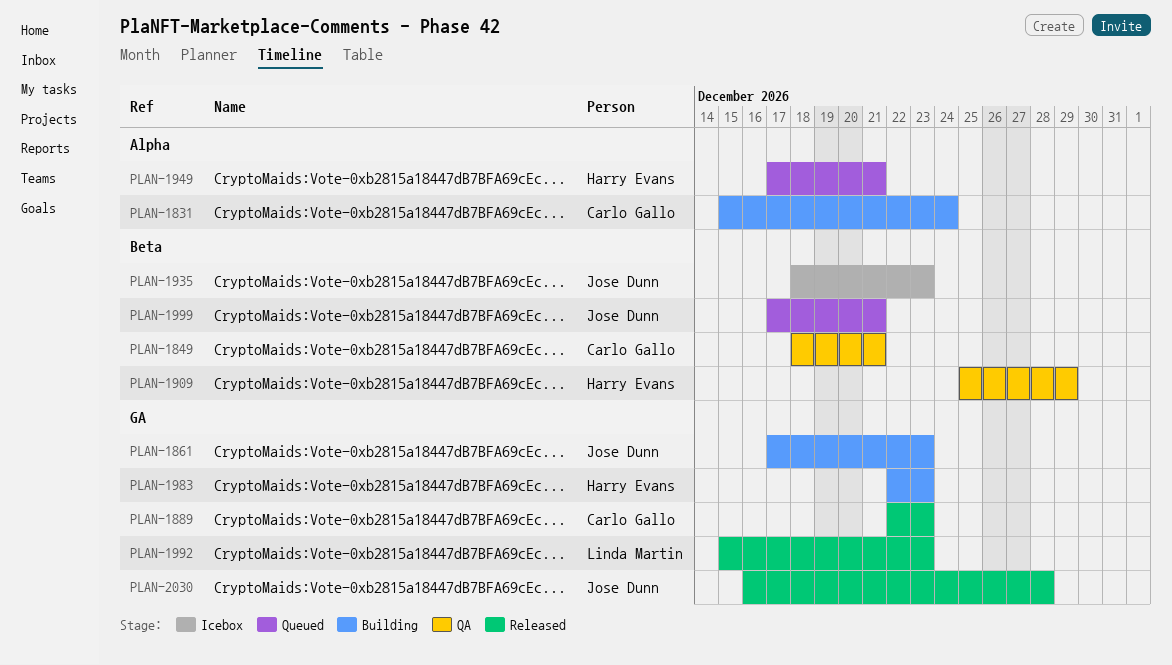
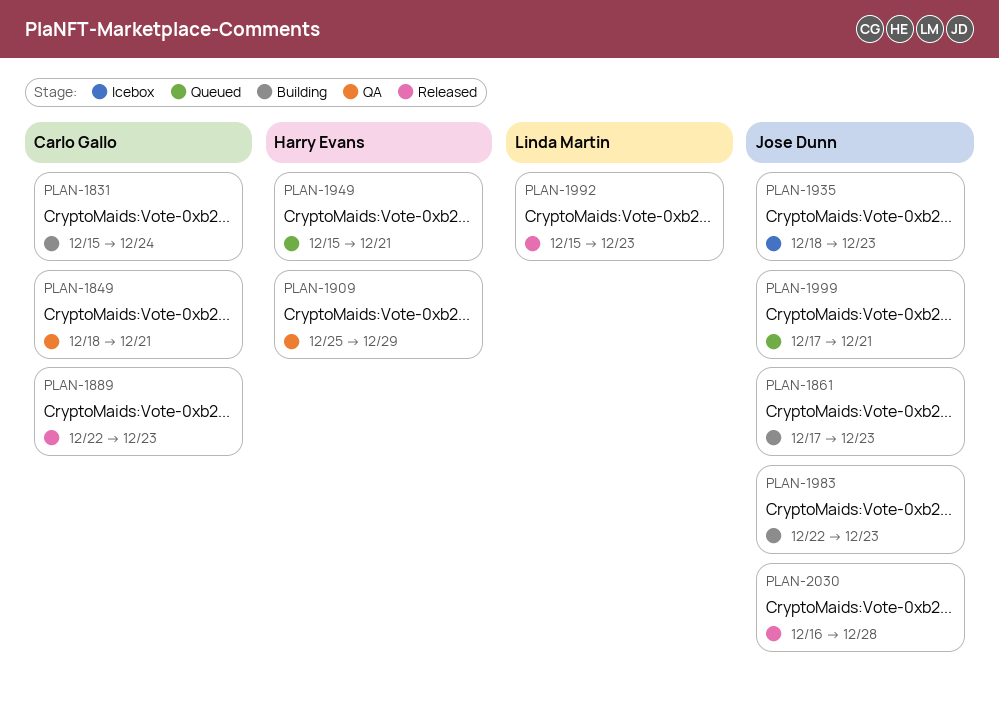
PLAN-1949, start: Dec 17 -> Dec 15
PLAN-1983, owner: Harry Evans -> Jose Dunn

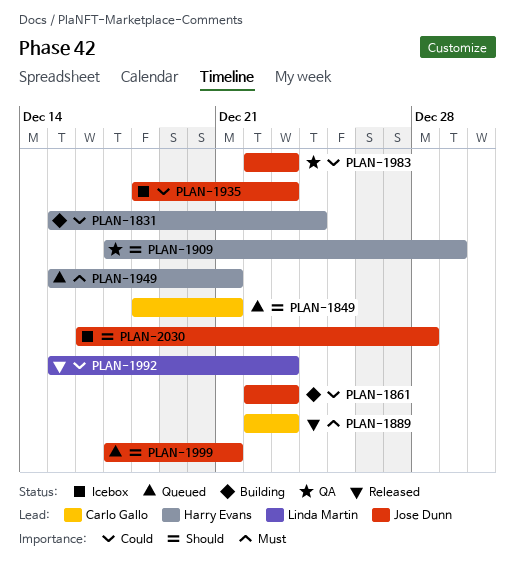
PLAN-1831, owner: Carlo Gallo -> Harry Evans
PLAN-1849, status: QA -> Queued
PLAN-1861, start: Dec 17 -> Dec 22
PLAN-1909, start: Dec 25 -> Dec 17
PLAN-1983, status: Building -> QA
PLAN-2030, status: Released -> Icebox

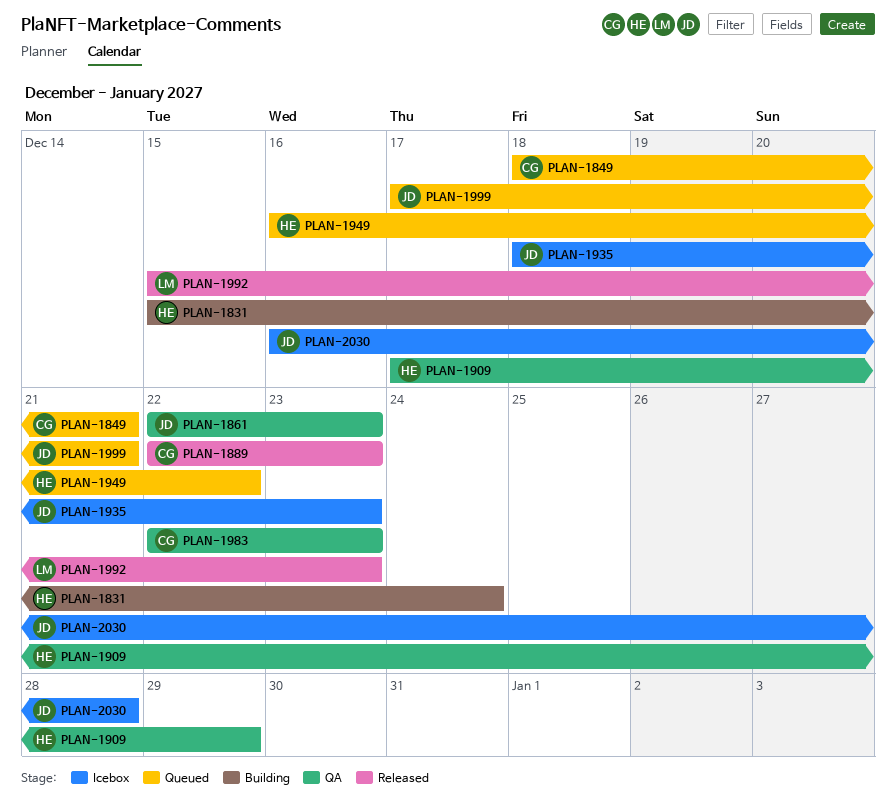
PLAN-1861, status: Building -> QA
PLAN-1949, start: Dec 15 -> Dec 16
PLAN-1949, due: Dec 21 -> Dec 22
PLAN-1983, owner: Jose Dunn -> Carlo Gallo

